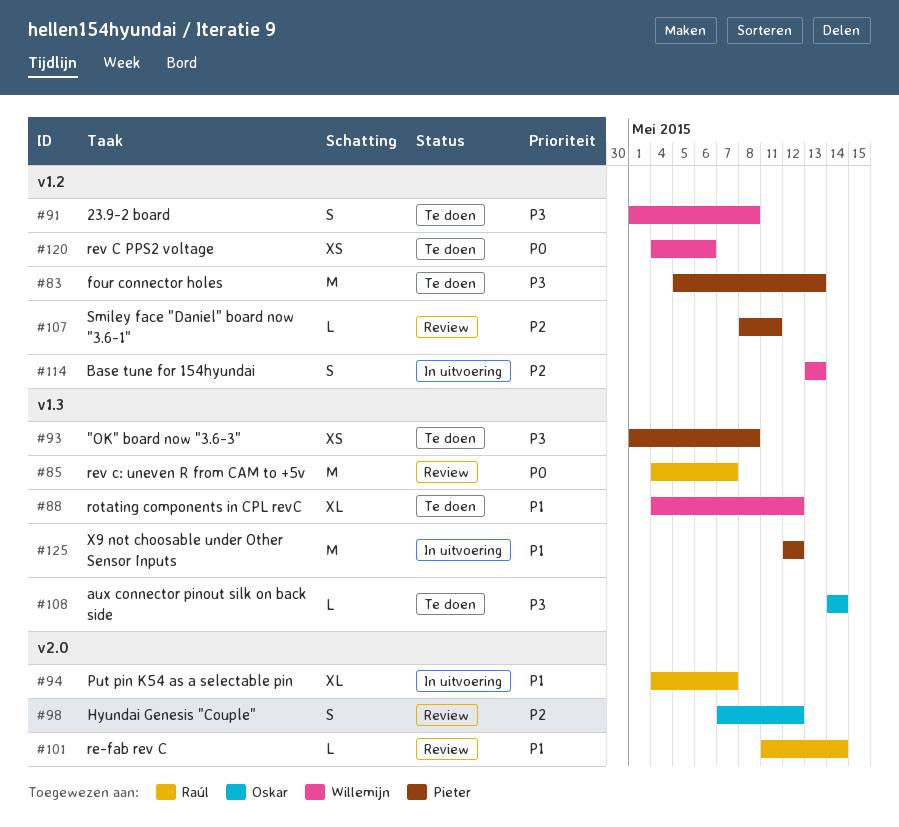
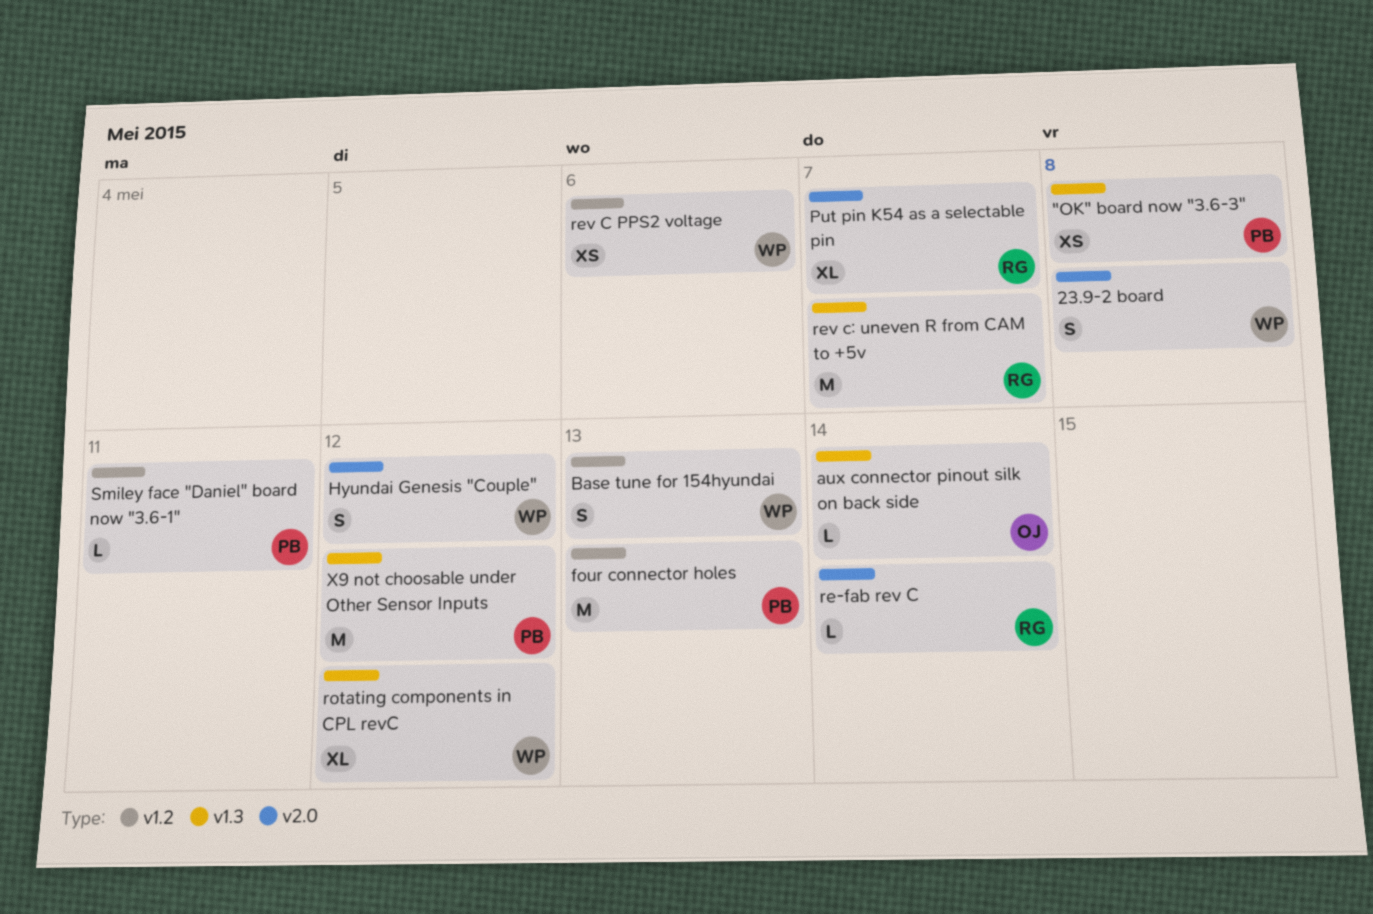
23.9-2 board, label: v1.2 -> v2.0
Hyundai Genesis "Couple", owner: Oskar -> Willemijn

